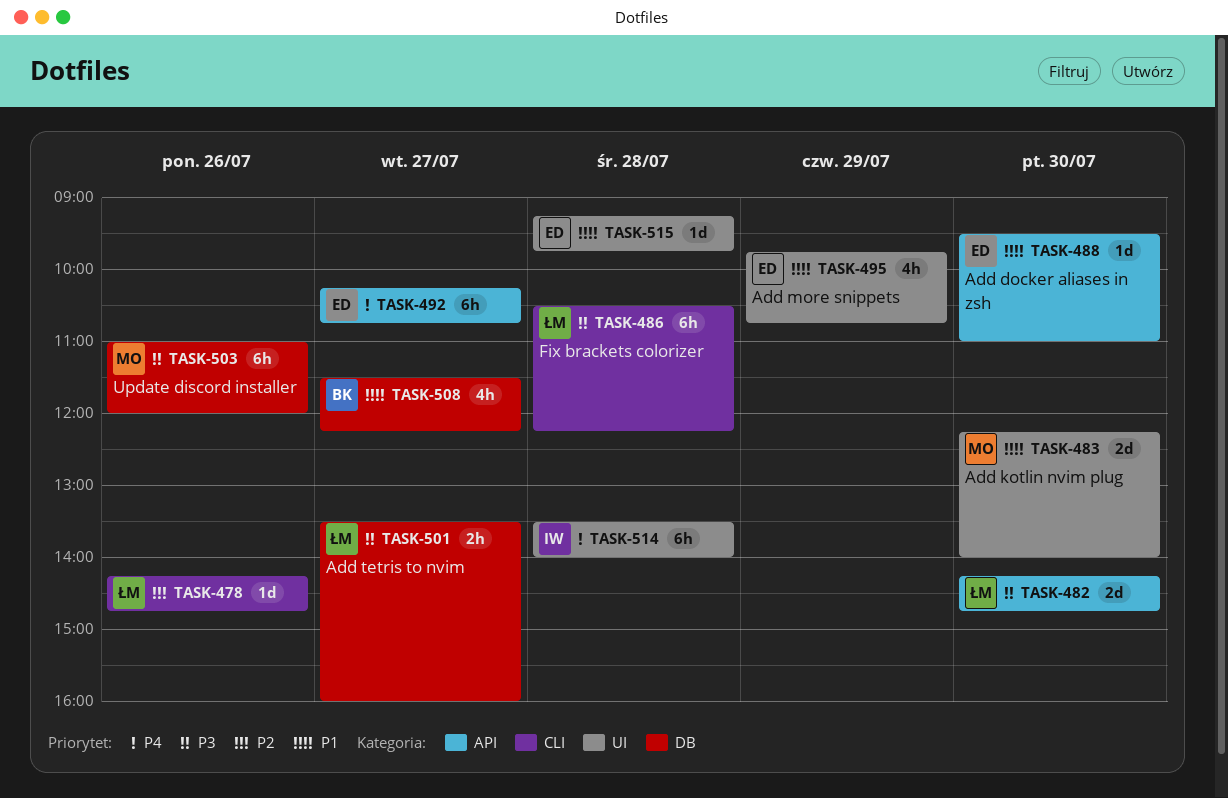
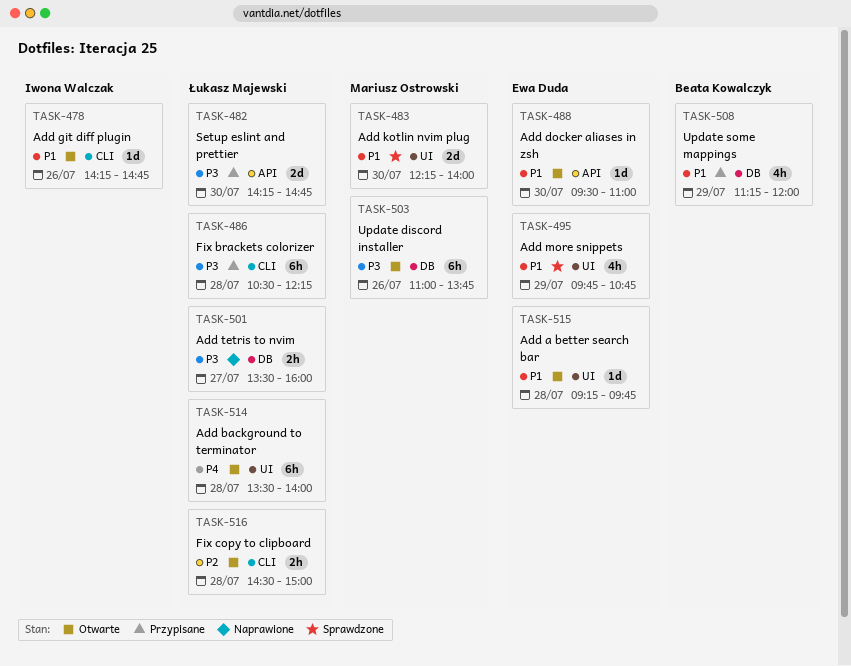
TASK-478, owner: Łukasz Majewski -> Iwona Walczak
TASK-478, priority: P2 -> P1
TASK-492: present -> none
TASK-503, ends: 12:00 -> 13:45
TASK-508, day: Jul 27 -> Jul 29
TASK-508, begins: 11:30 -> 11:15
TASK-508, ends: 12:15 -> 12:00
TASK-514, owner: Iwona Walczak -> Łukasz Majewski
TASK-516: none -> present

